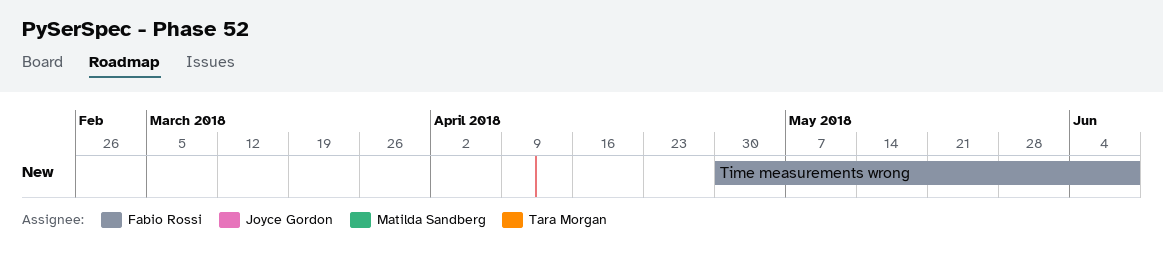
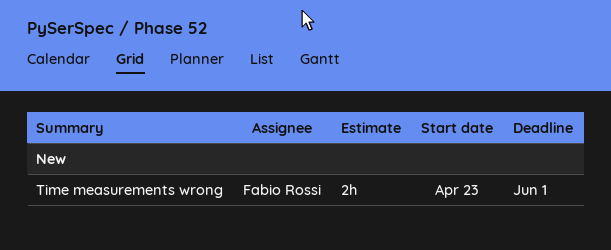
Time measurements wrong, start: Apr 30 -> Apr 23
Time measurements wrong, due: Jun 8 -> Jun 1

